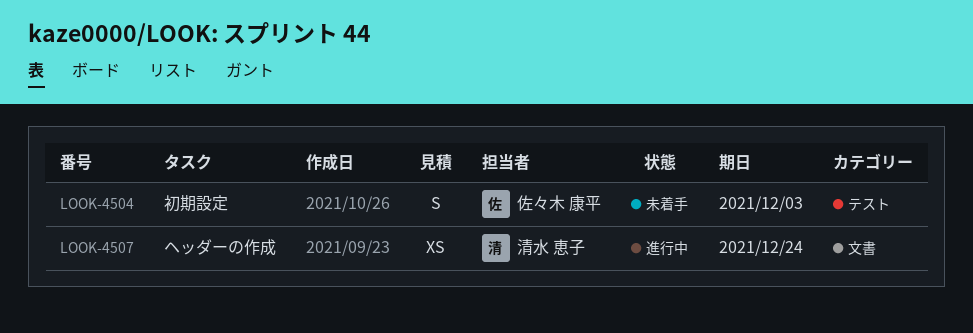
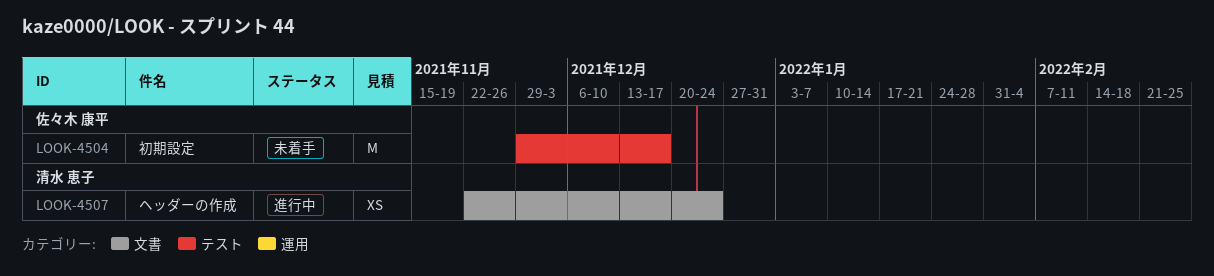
LOOK-4504, estimate: S -> M
LOOK-4504, due: Dec 3 -> Dec 17

